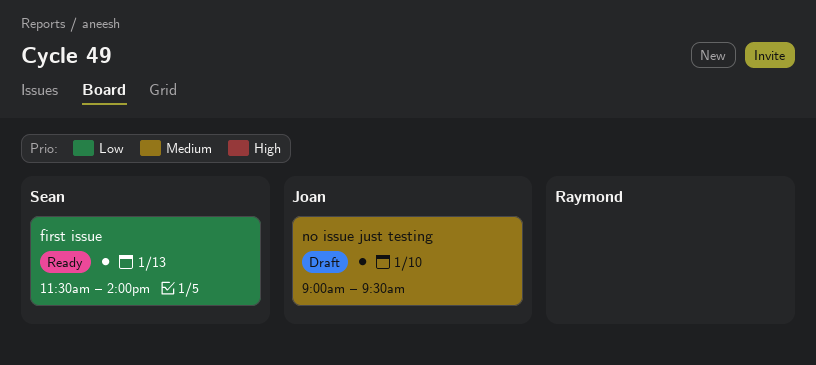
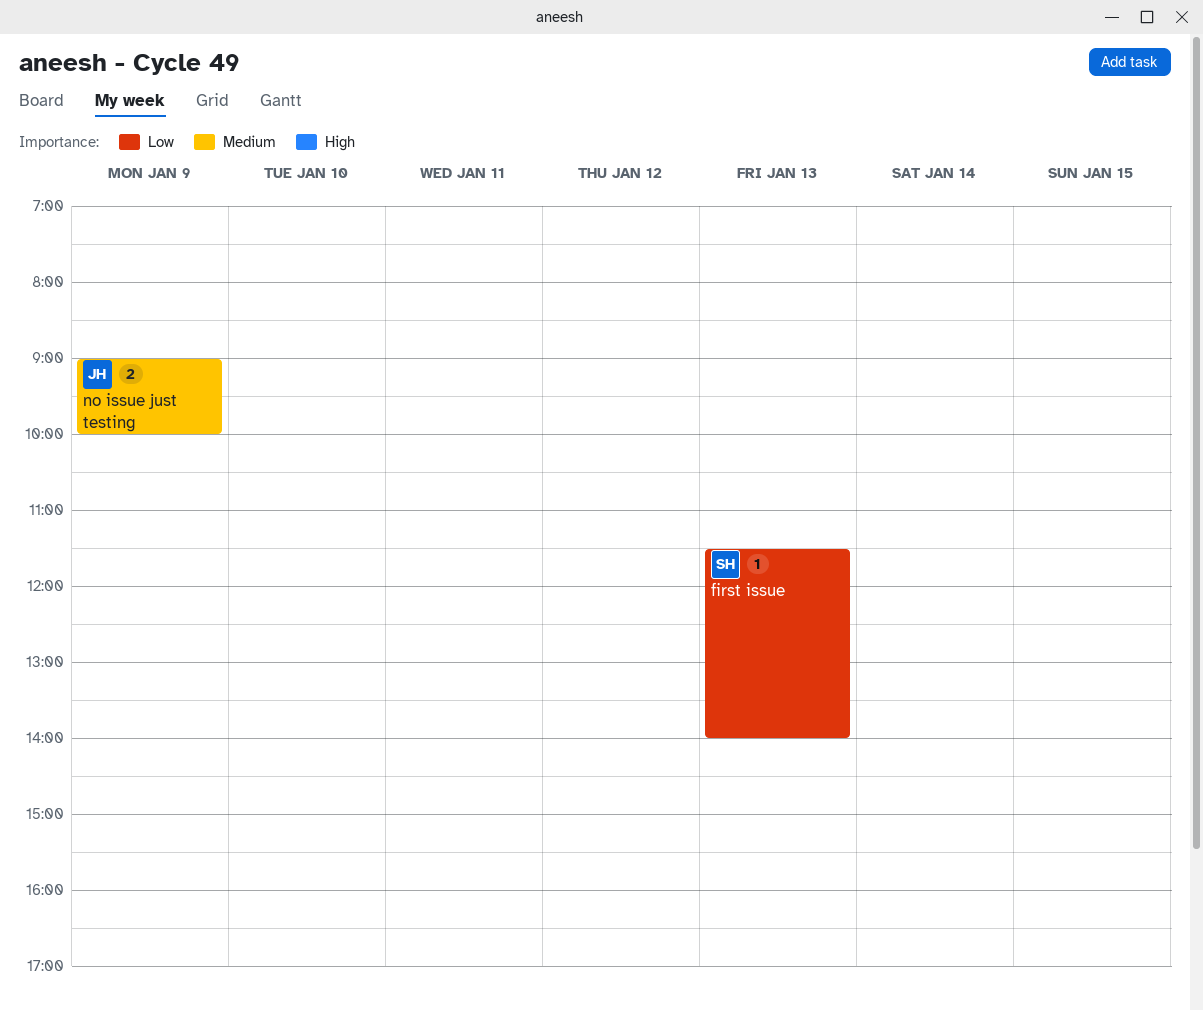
no issue just testing, estimate: 1 -> 2
no issue just testing, day: Jan 10 -> Jan 9
no issue just testing, ends: 09:30 -> 10:00

